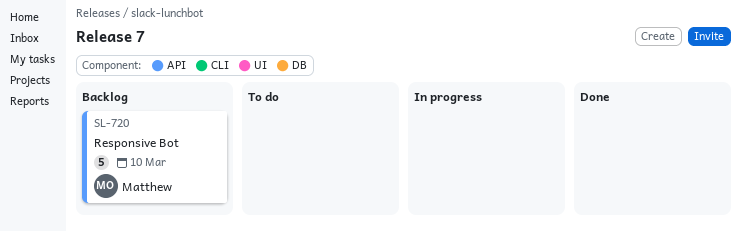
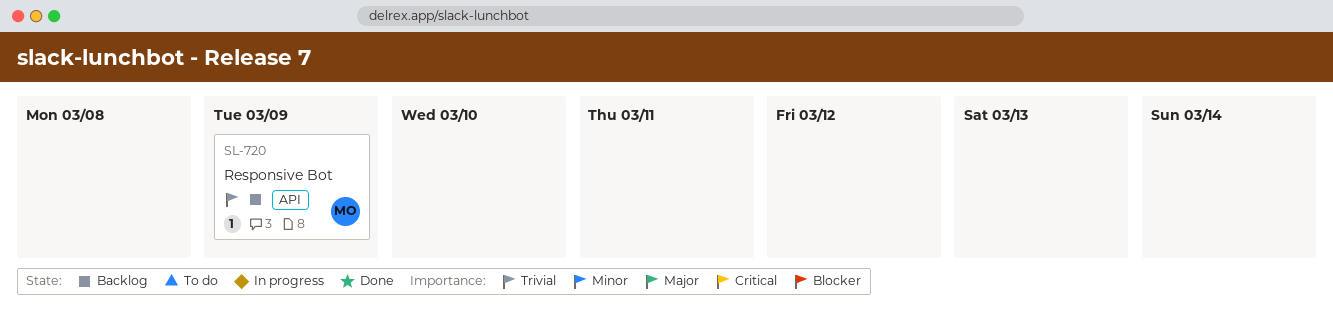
SL-720, estimate: 5 -> 1
SL-720, due: Mar 10 -> Mar 9

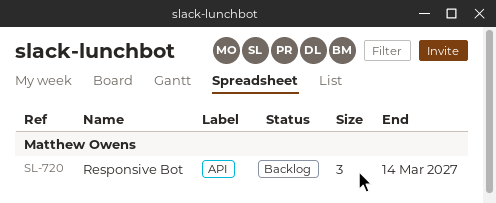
SL-720, estimate: 1 -> 3
SL-720, due: Mar 9 -> Mar 14

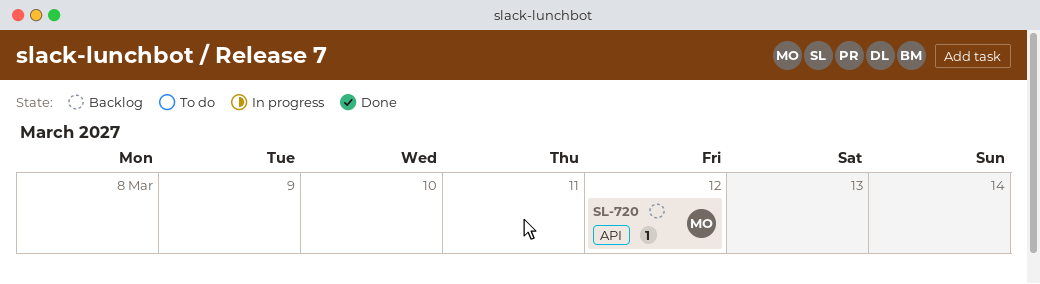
SL-720, estimate: 3 -> 1
SL-720, due: Mar 14 -> Mar 12

